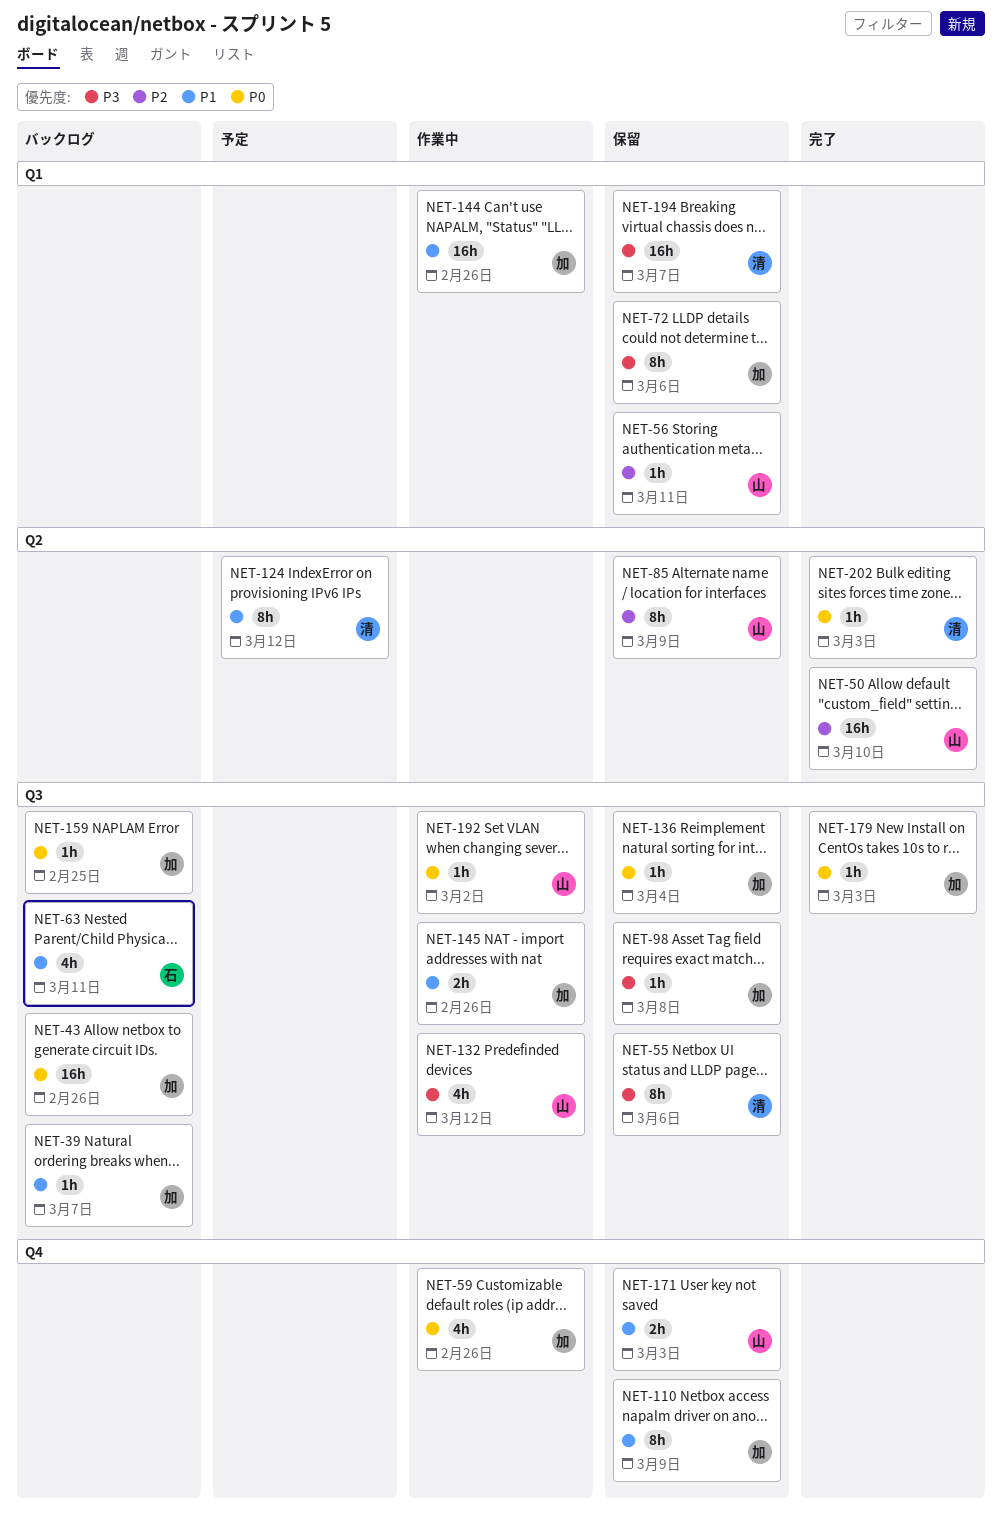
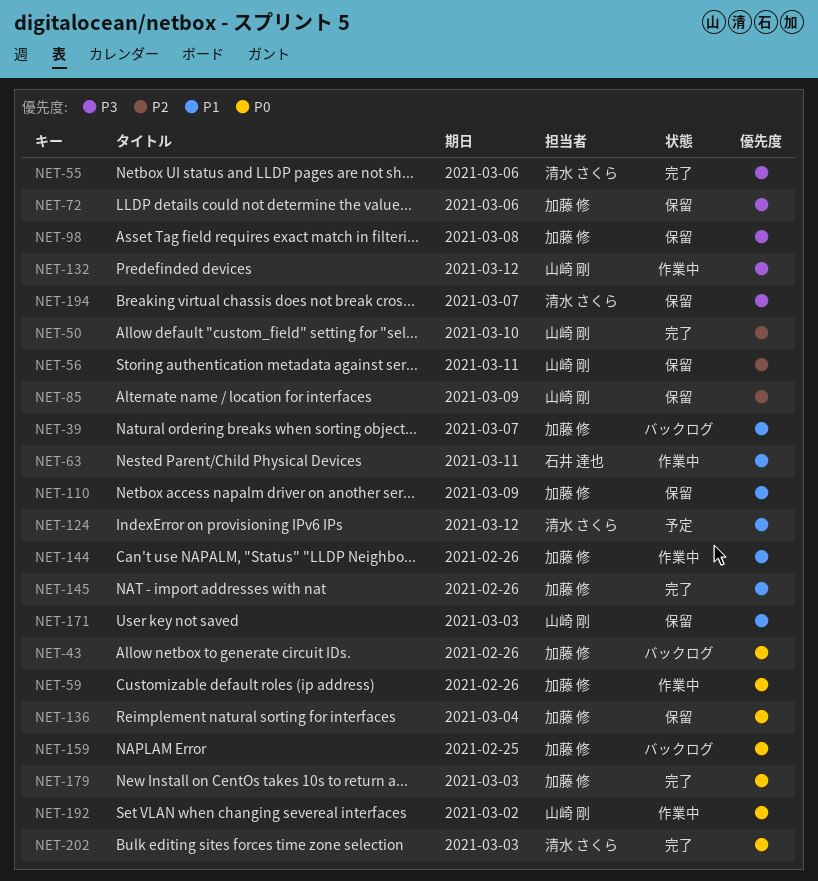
NET-55, status: 保留 -> 完了
NET-63, status: バックログ -> 作業中
NET-145, status: 作業中 -> 完了

